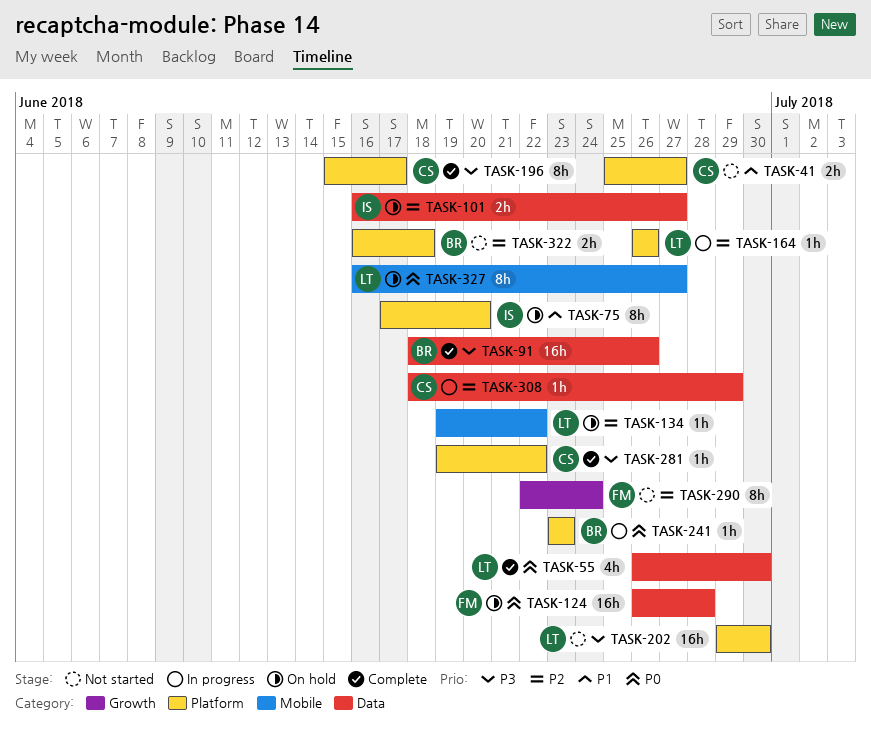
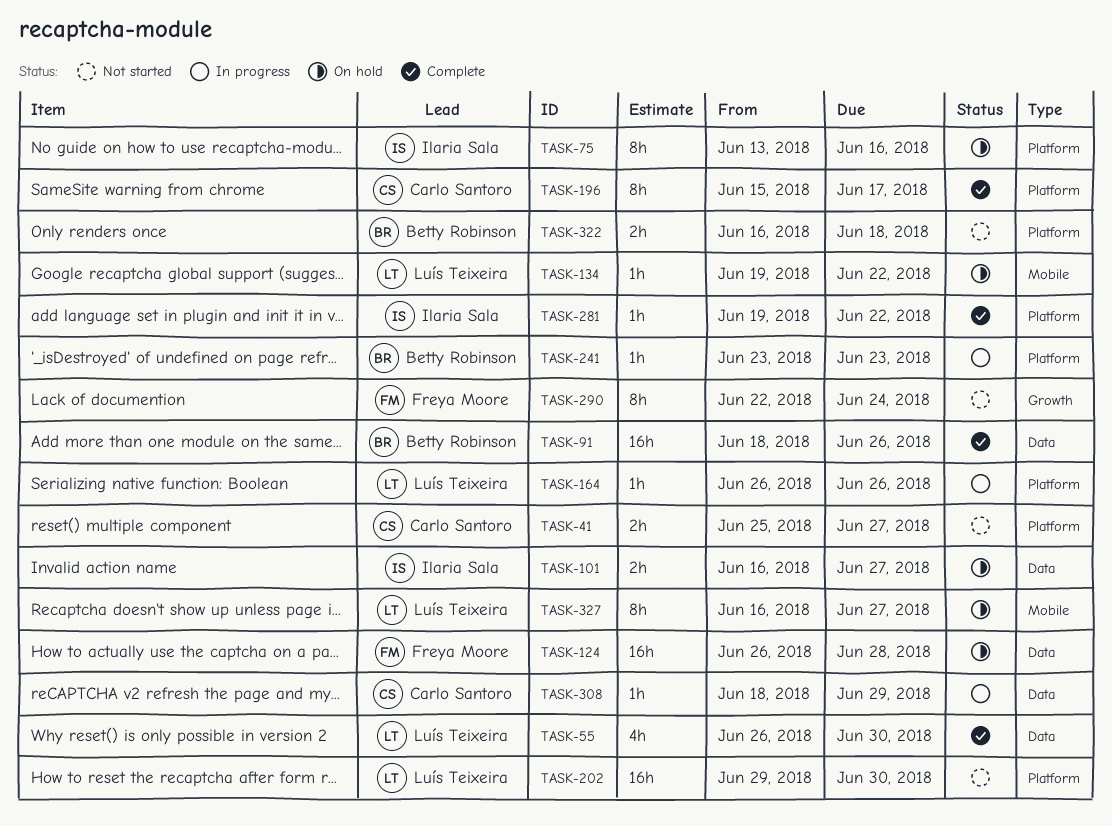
TASK-75, start: Jun 17 -> Jun 13
TASK-75, due: Jun 20 -> Jun 16
TASK-281, owner: Carlo Santoro -> Ilaria Sala

